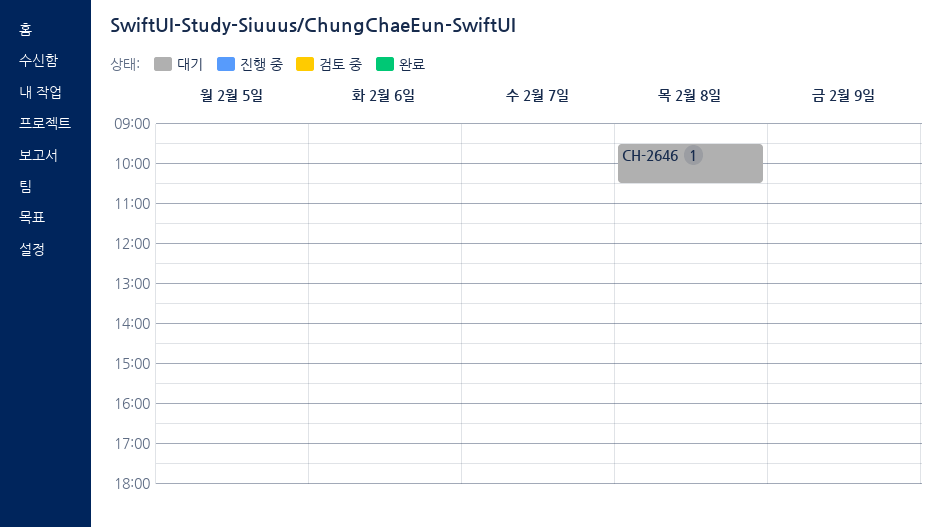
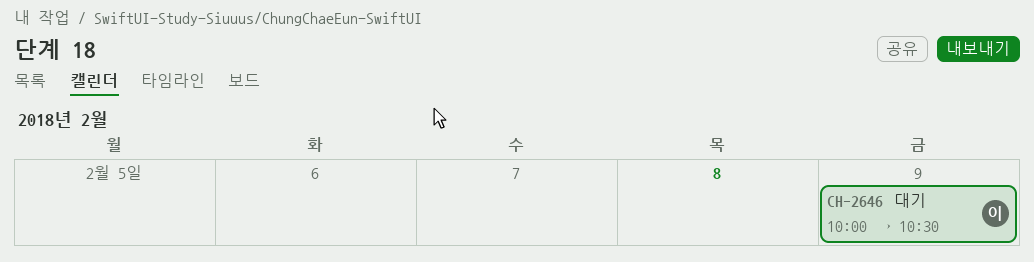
CH-2646, day: Feb 8 -> Feb 9
CH-2646, begins: 09:30 -> 10:00

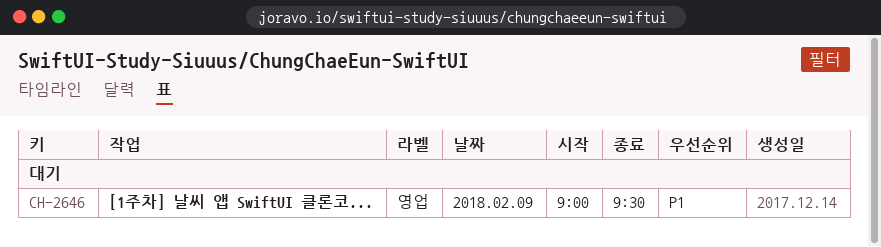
CH-2646, begins: 10:00 -> 09:00
CH-2646, ends: 10:30 -> 09:30

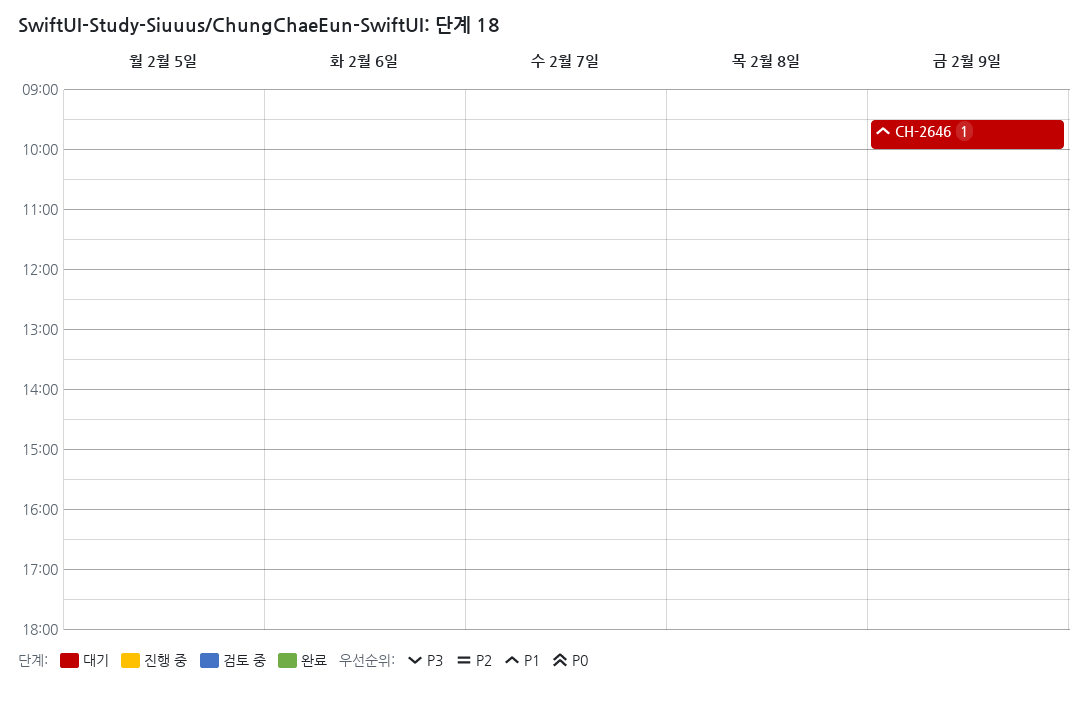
CH-2646, begins: 09:00 -> 09:30
CH-2646, ends: 09:30 -> 10:00

